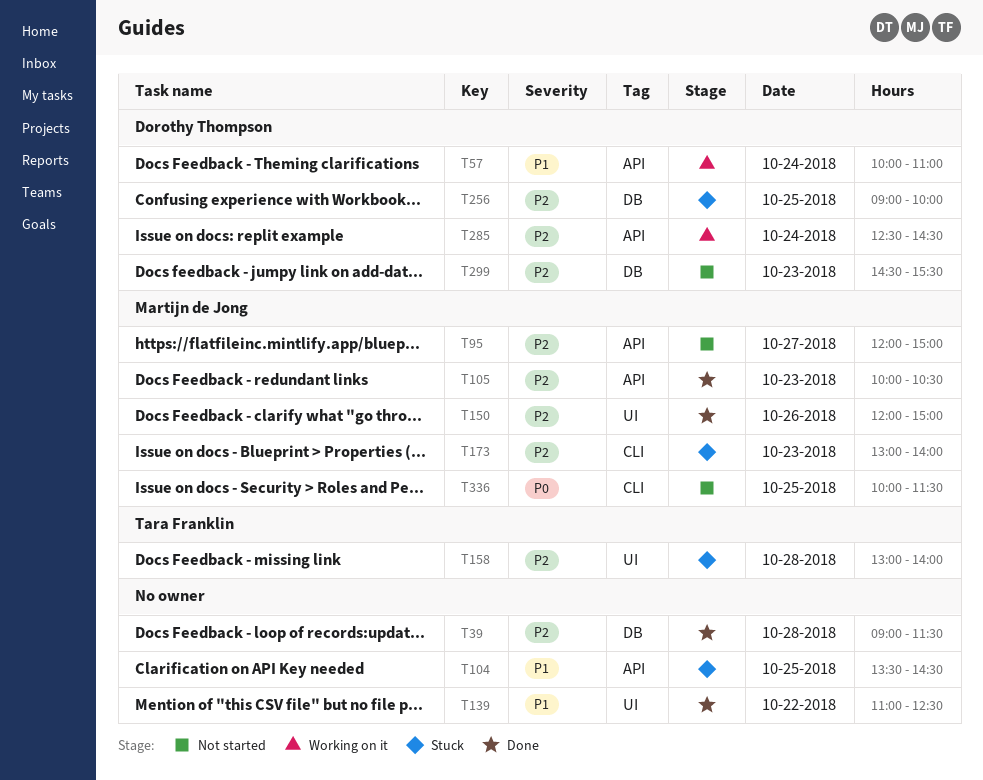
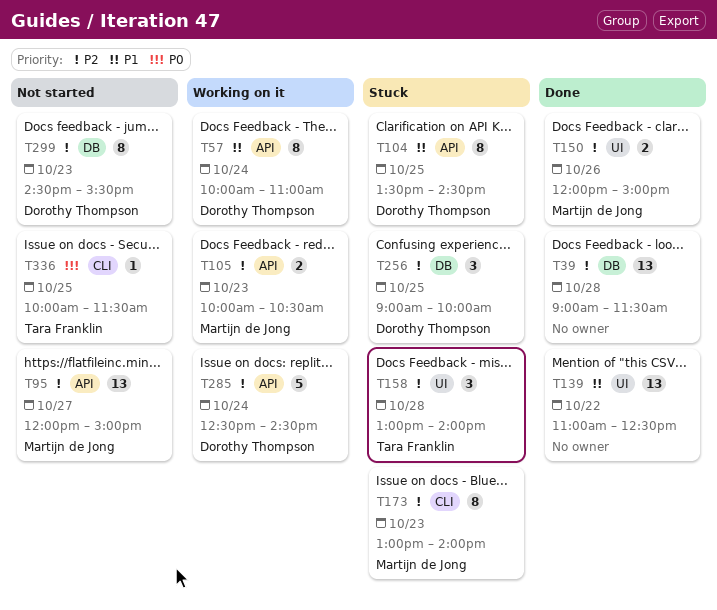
T104, owner: none -> Dorothy Thompson
T105, status: Done -> Working on it
T336, owner: Martijn de Jong -> Tara Franklin

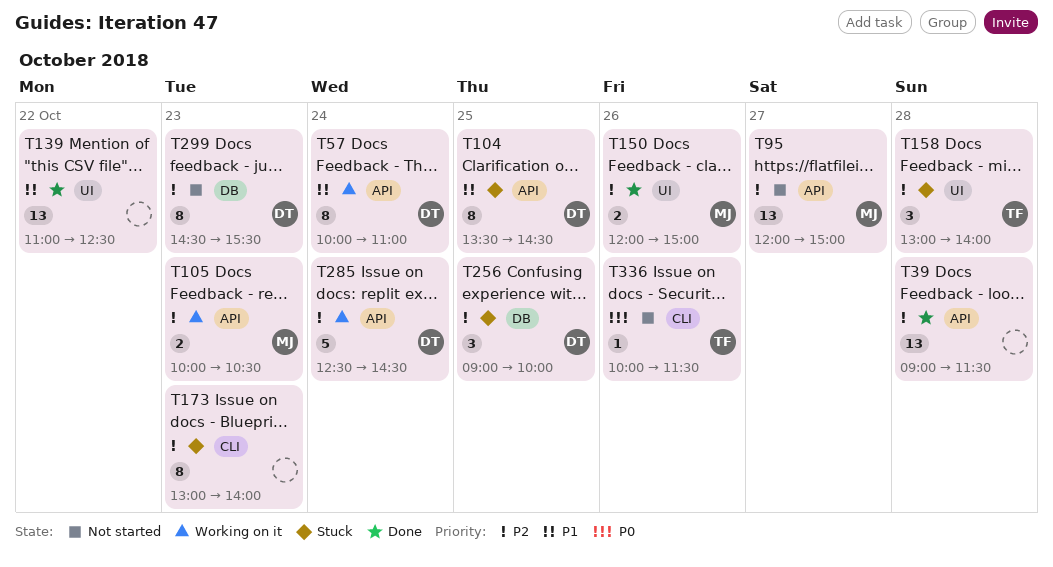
T39, label: DB -> API
T173, owner: Martijn de Jong -> none
T336, day: Oct 25 -> Oct 26

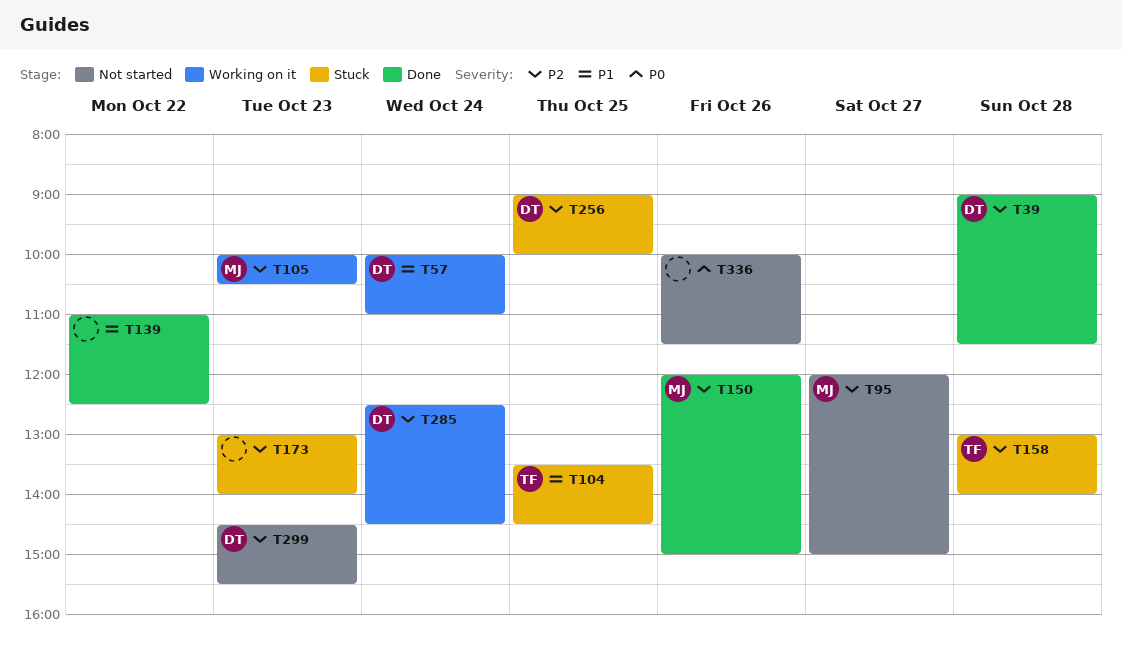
T39, owner: none -> DT
T104, owner: DT -> TF
T336, owner: TF -> none

